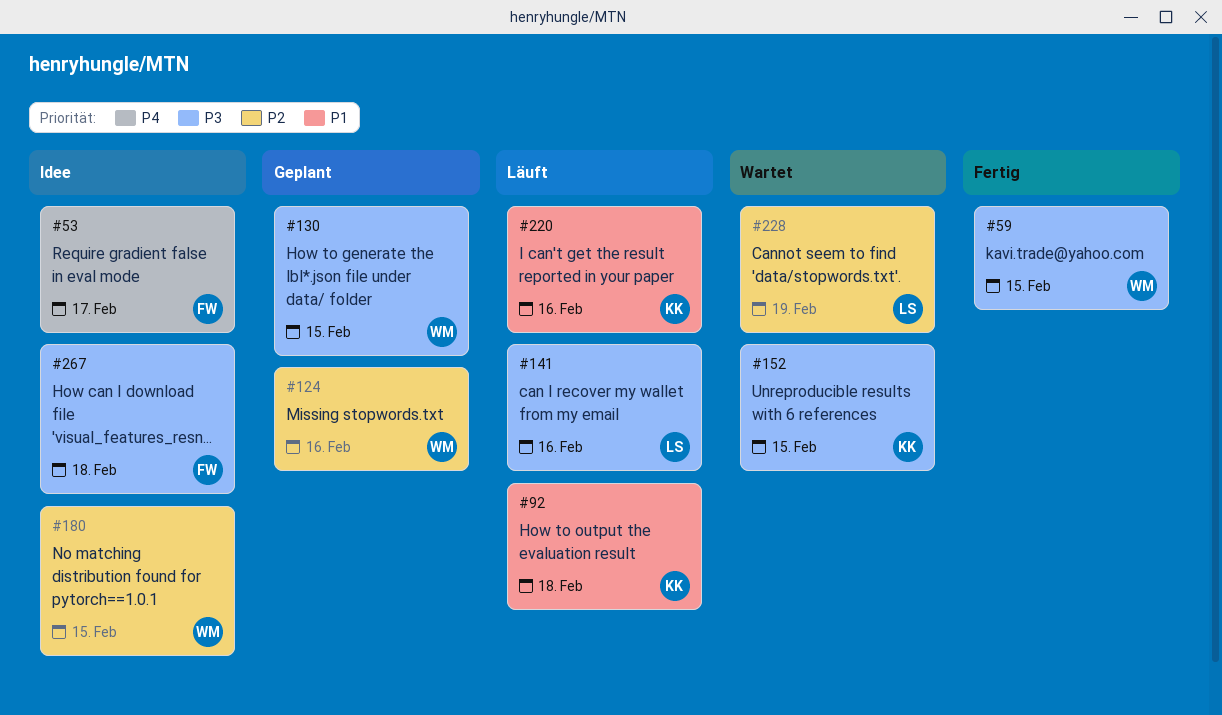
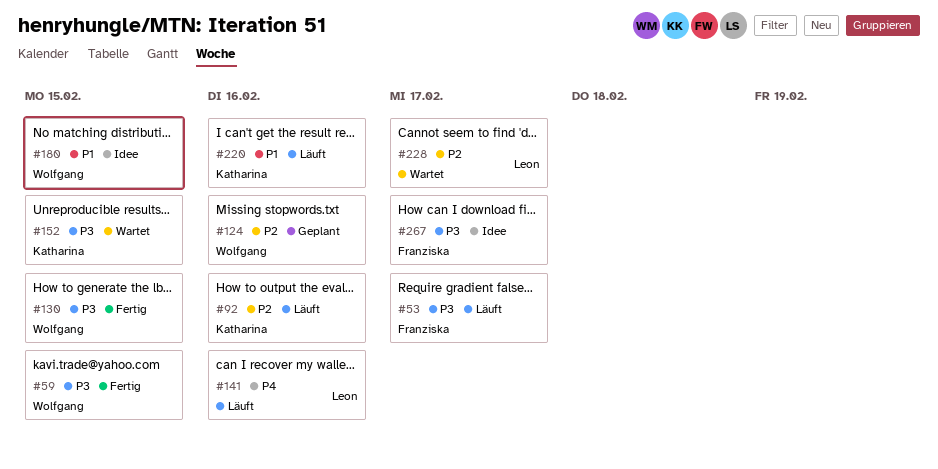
#53, status: Idee -> Läuft
#53, priority: P4 -> P3
#92, priority: P1 -> P2
#92, due: Feb 18 -> Feb 16
#130, status: Geplant -> Fertig
#141, priority: P3 -> P4
#180, priority: P2 -> P1
#228, due: Feb 19 -> Feb 17
#267, due: Feb 18 -> Feb 17

